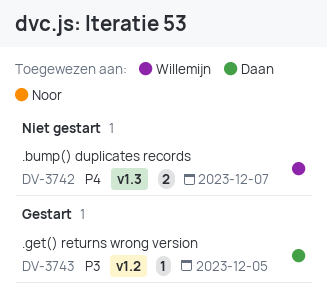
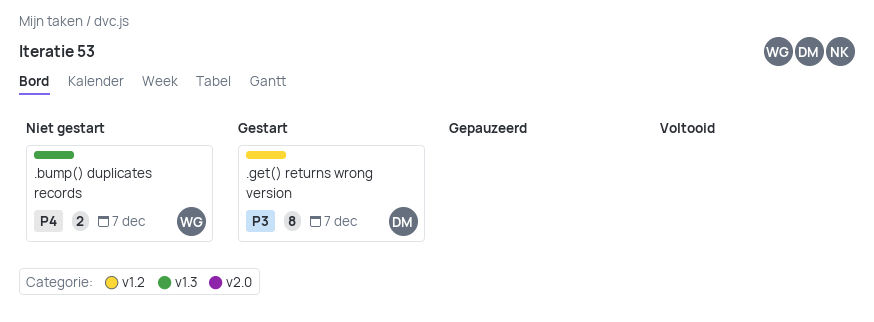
.get() returns wrong version, estimate: 1 -> 8
.get() returns wrong version, due: Dec 5 -> Dec 7

